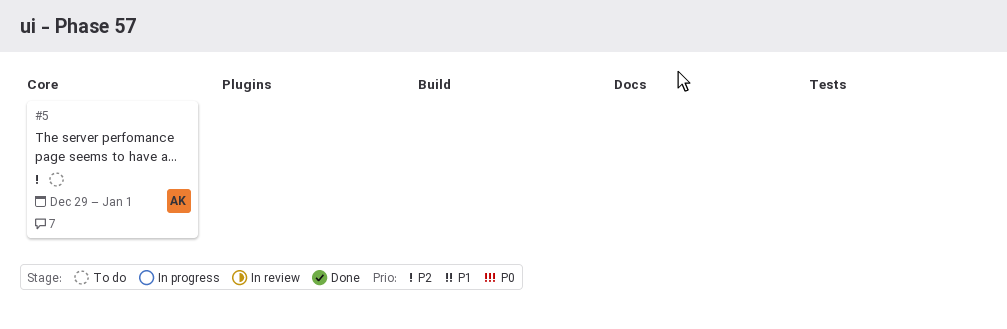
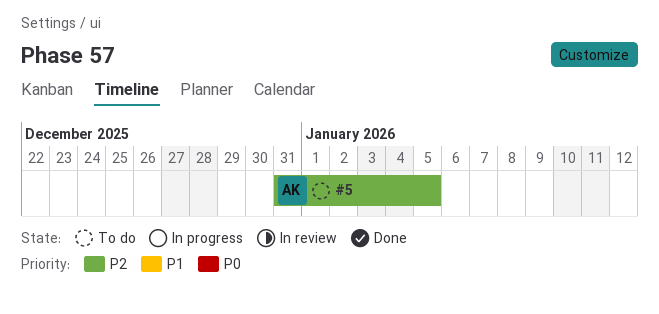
#5, start: Dec 29 -> Dec 31
#5, due: Jan 1 -> Jan 5

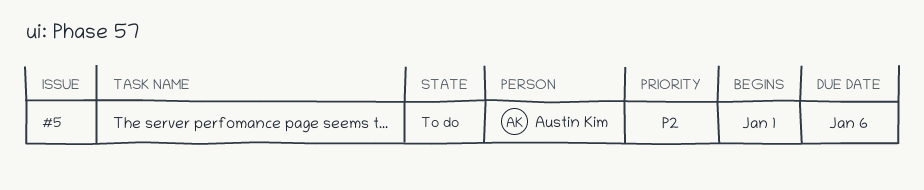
#5, start: Dec 31 -> Jan 1
#5, due: Jan 5 -> Jan 6

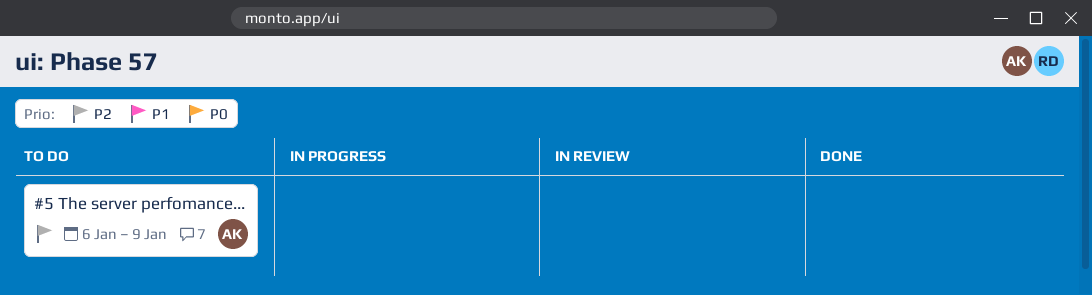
#5, start: Jan 1 -> Jan 6
#5, due: Jan 6 -> Jan 9

